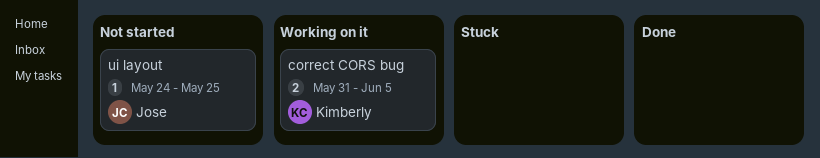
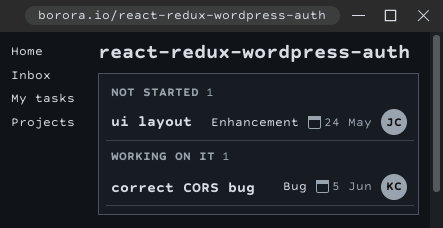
ui layout, due: May 25 -> May 24

